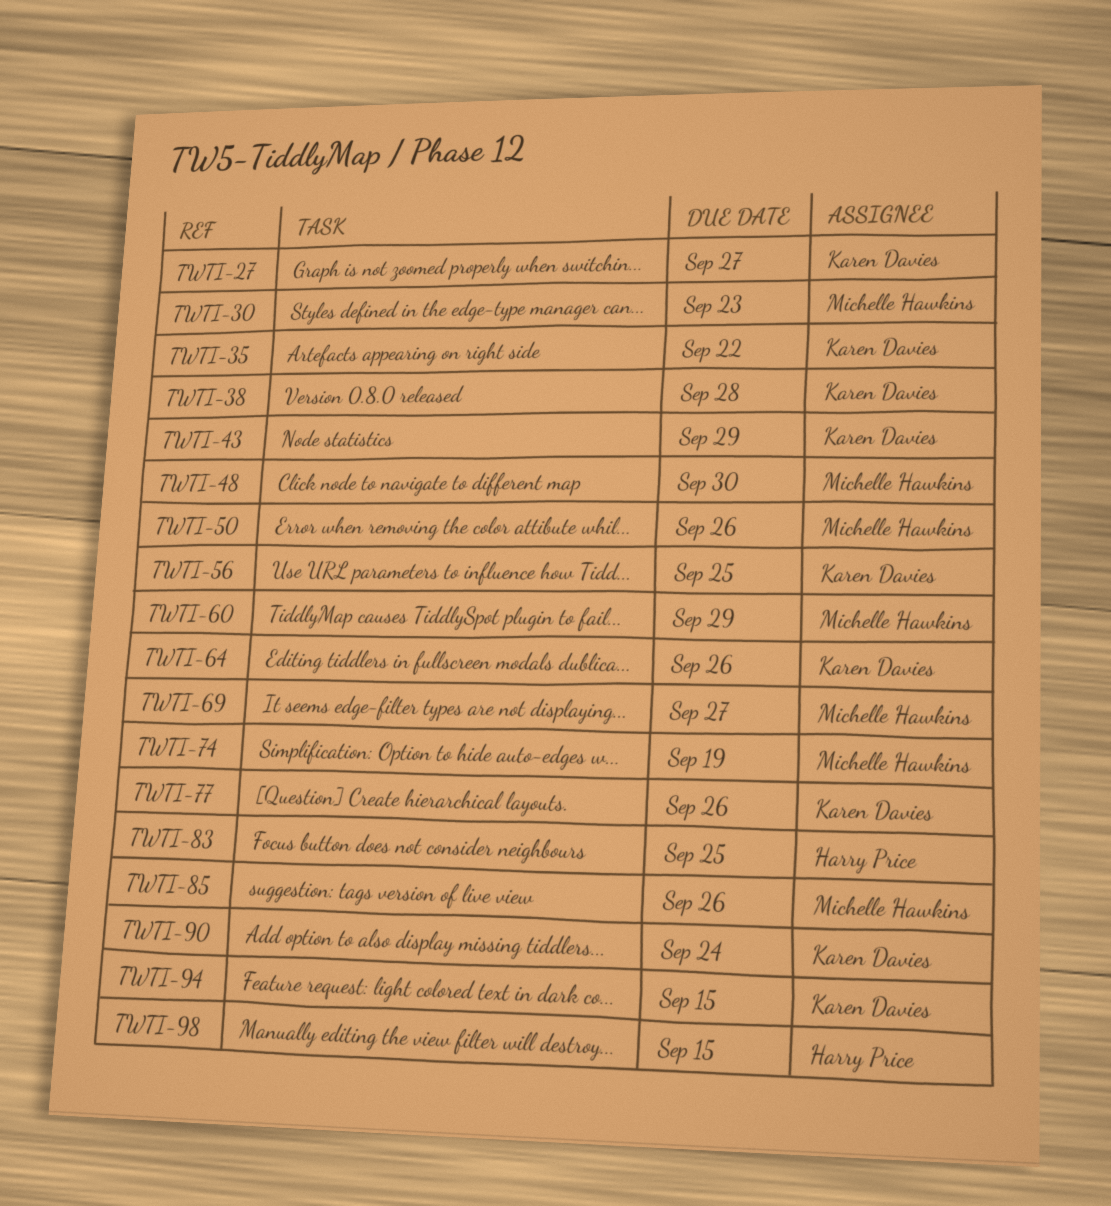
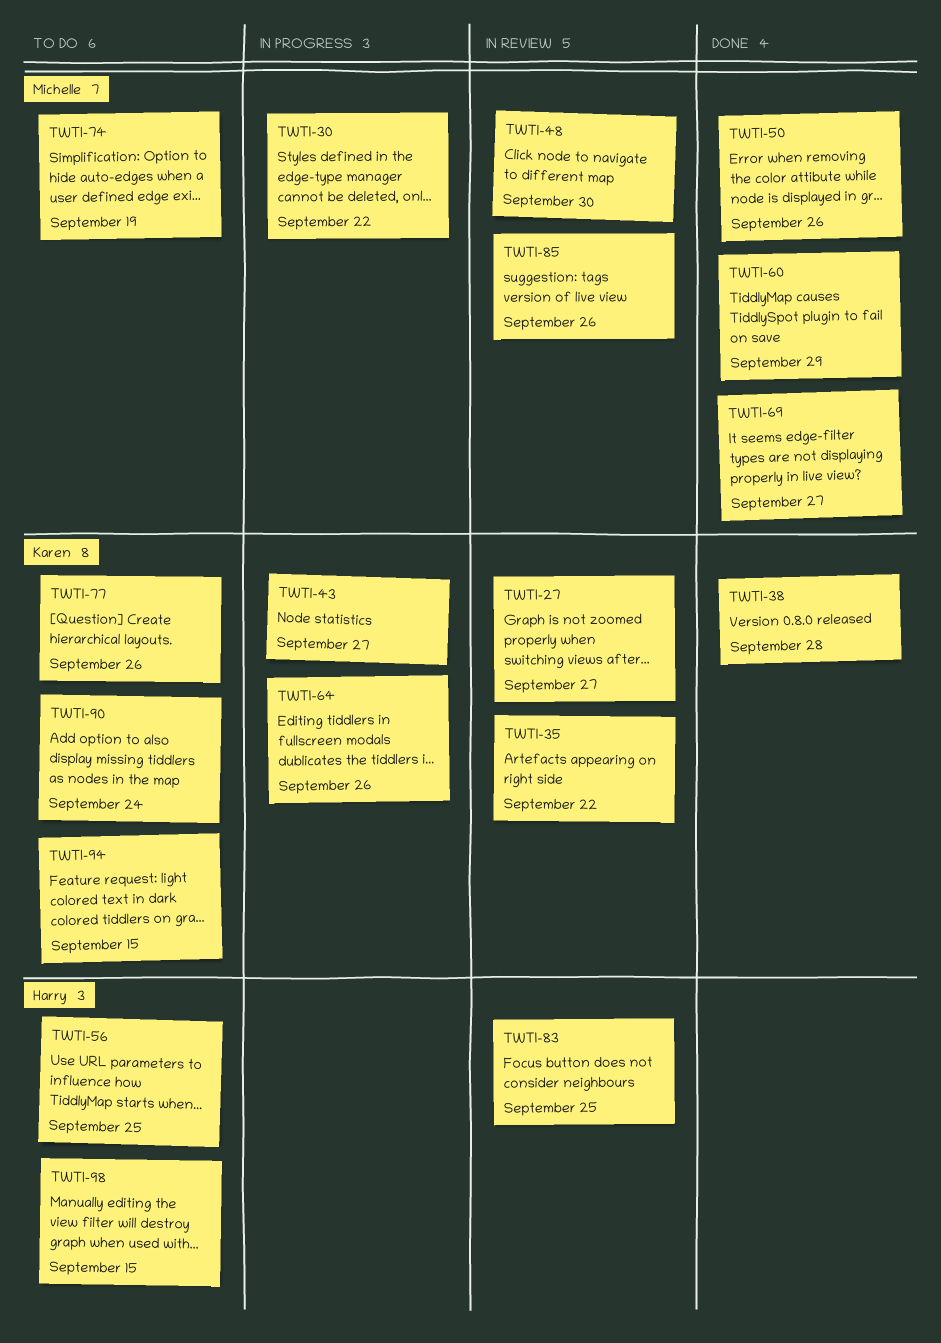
TWTI-30, due: Sep 23 -> Sep 22
TWTI-43, due: Sep 29 -> Sep 27
TWTI-56, owner: Karen Davies -> Harry Price

